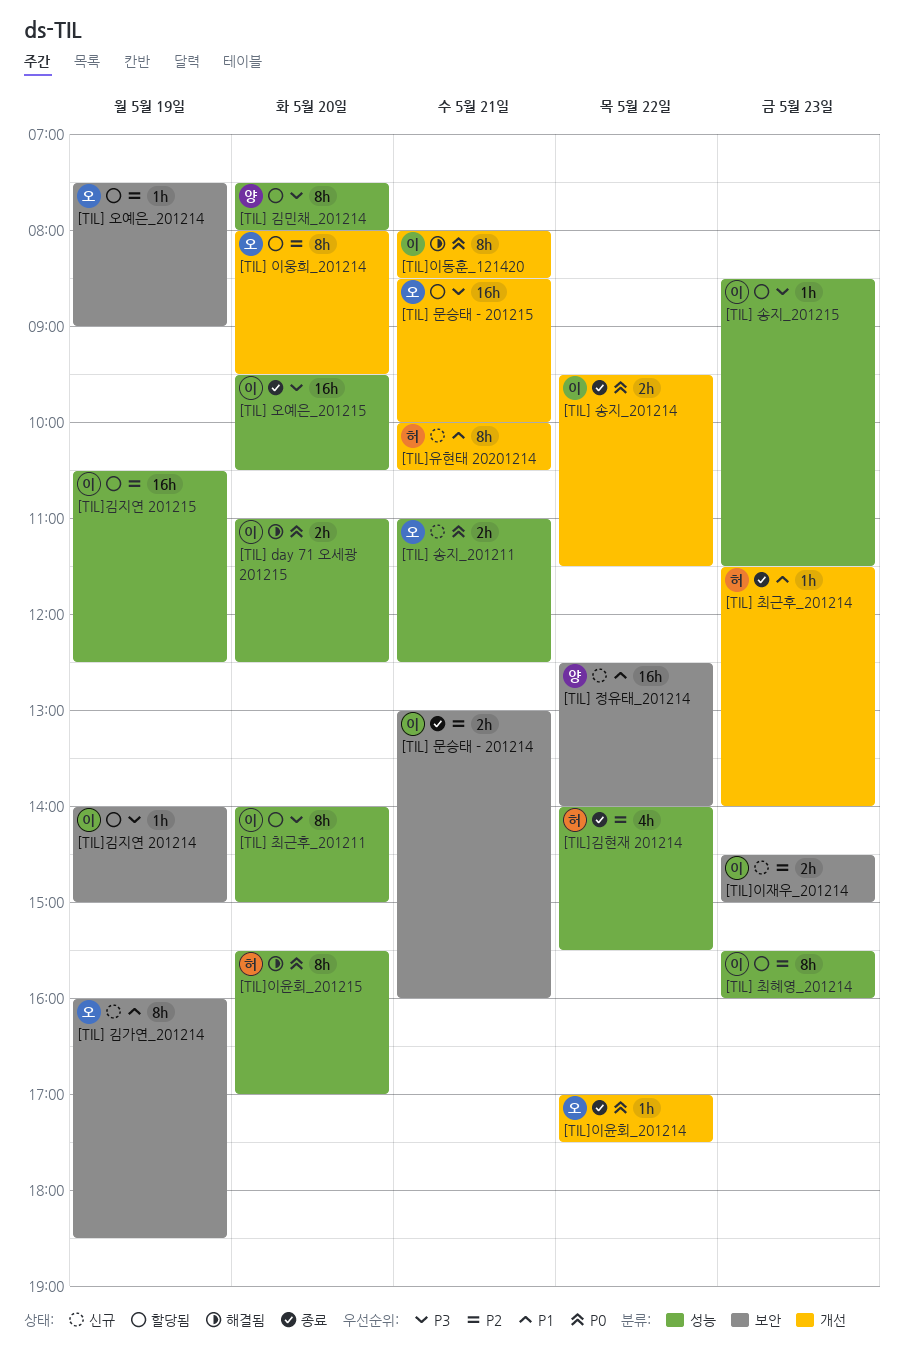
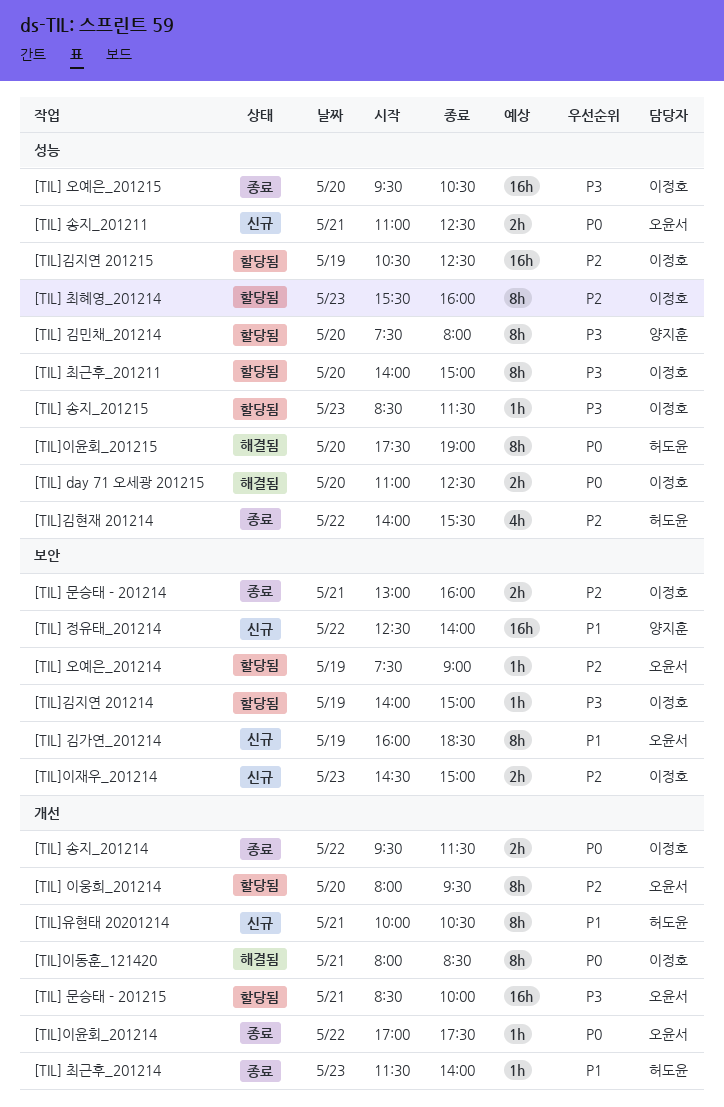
[TIL]이윤회_201215, begins: 15:30 -> 17:30
[TIL]이윤회_201215, ends: 17:00 -> 19:00

